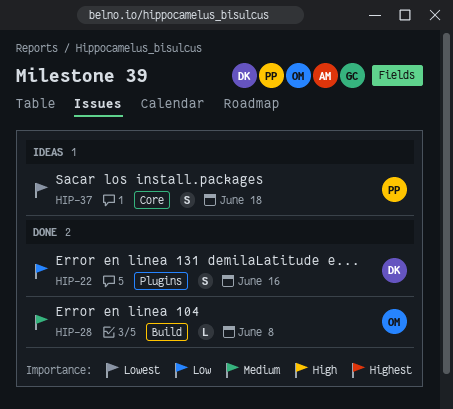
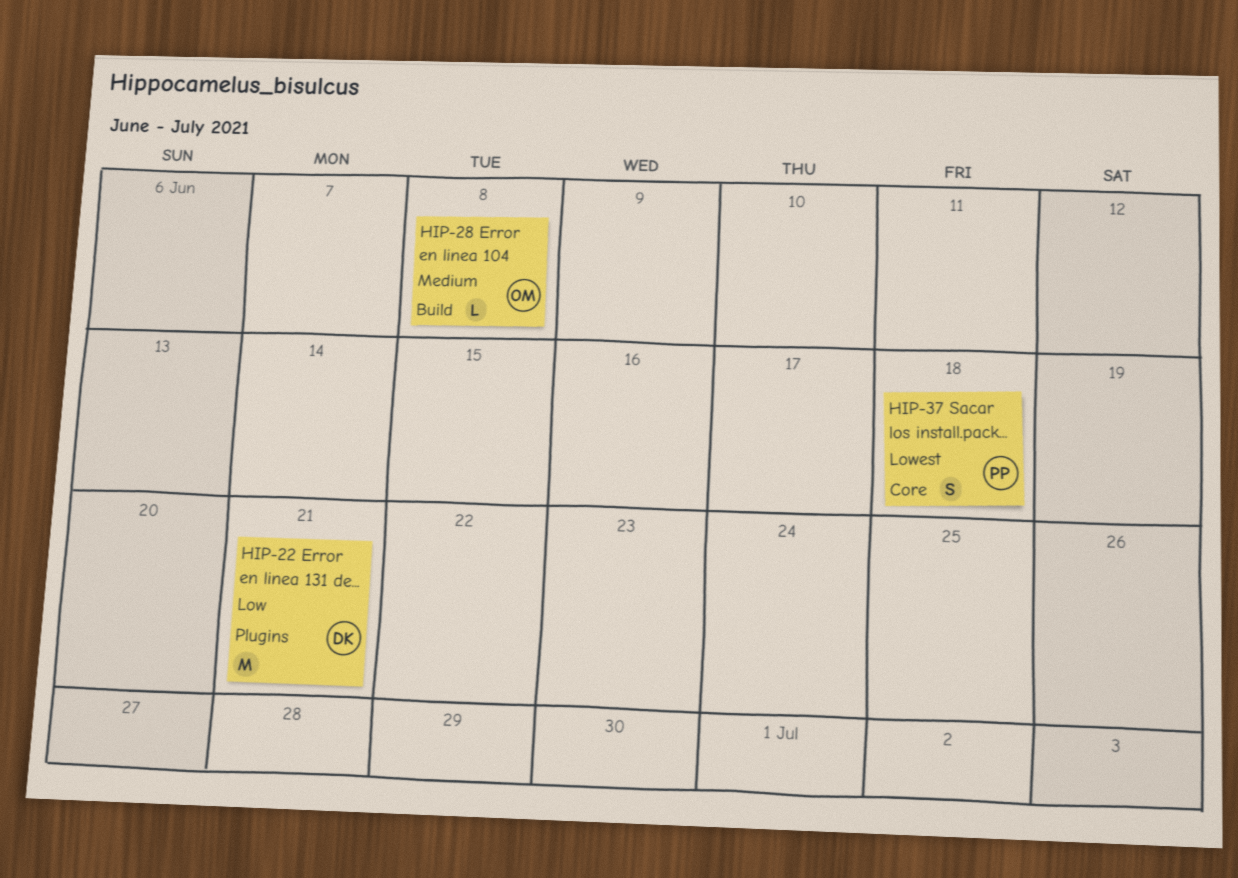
HIP-22, estimate: S -> M
HIP-22, due: Jun 16 -> Jun 21

